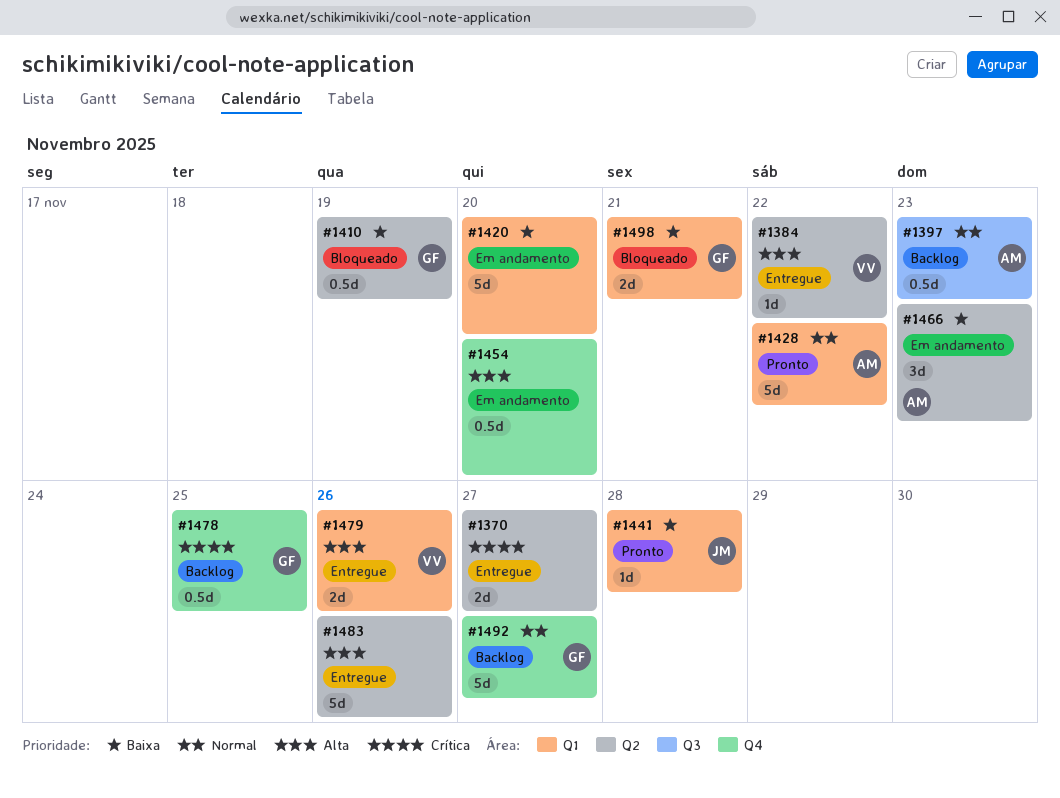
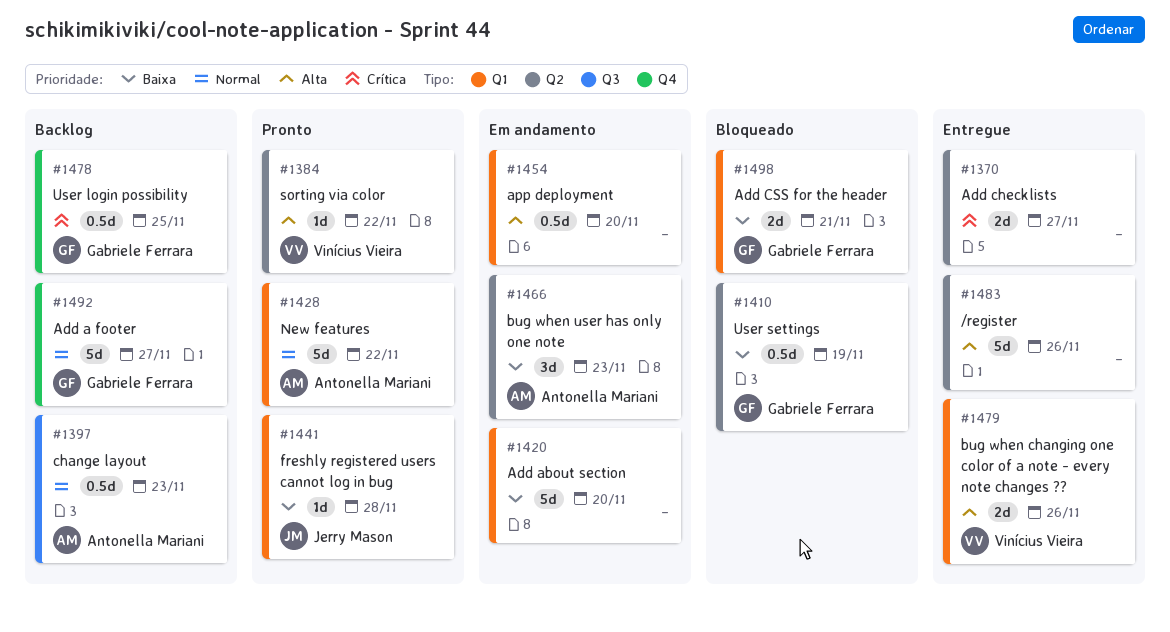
#1384, status: Entregue -> Pronto
#1454, label: Q4 -> Q1

